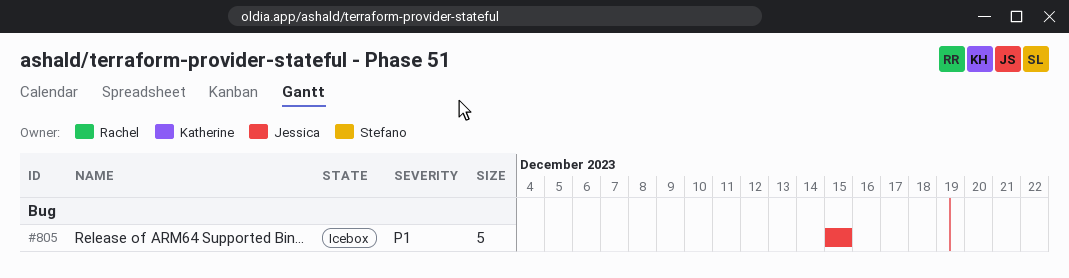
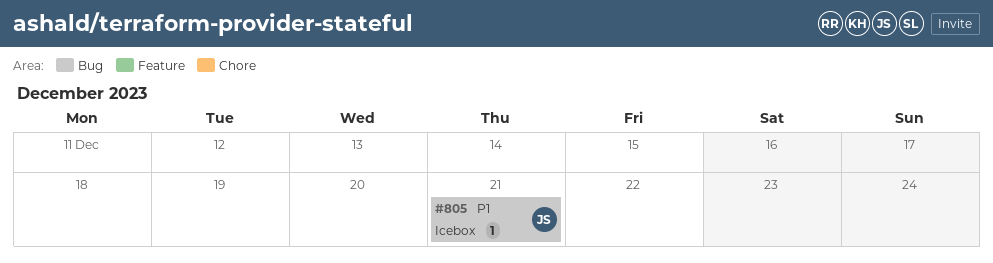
#805, estimate: 5 -> 1
#805, due: Dec 15 -> Dec 21

